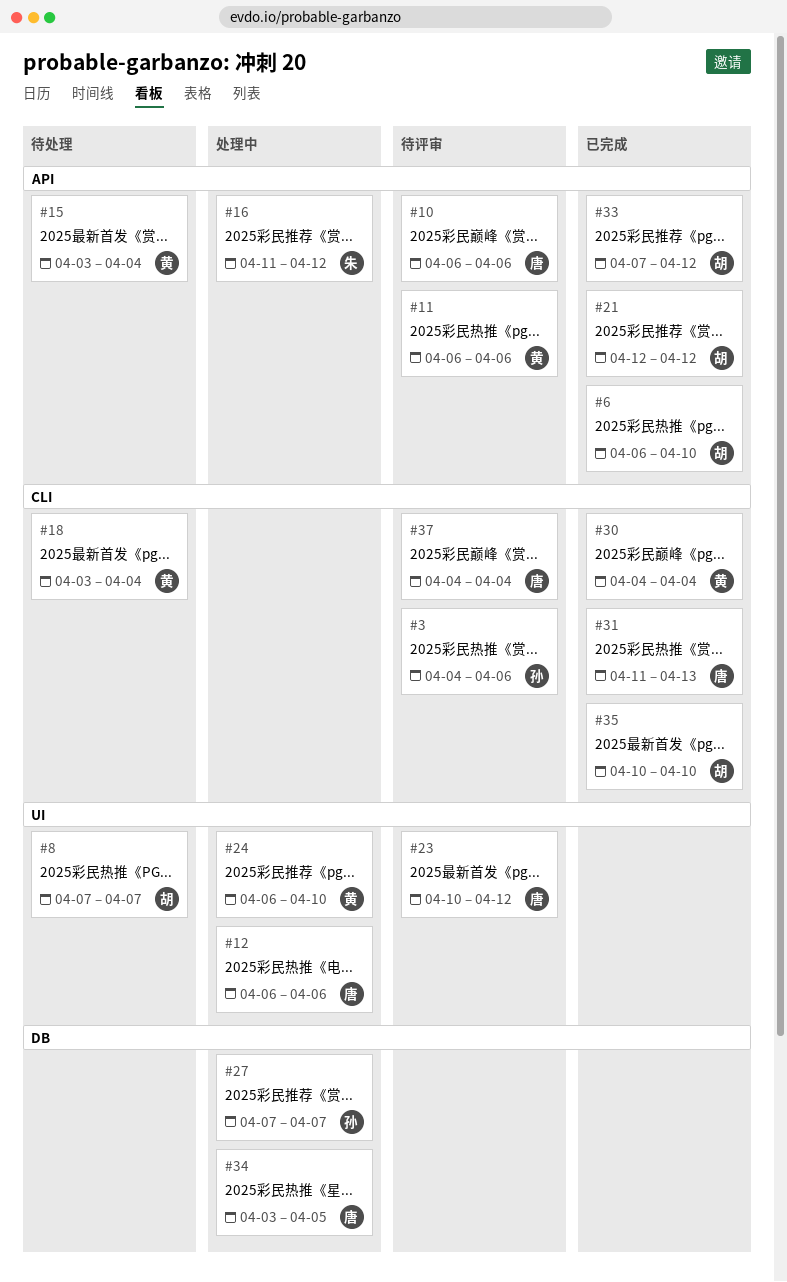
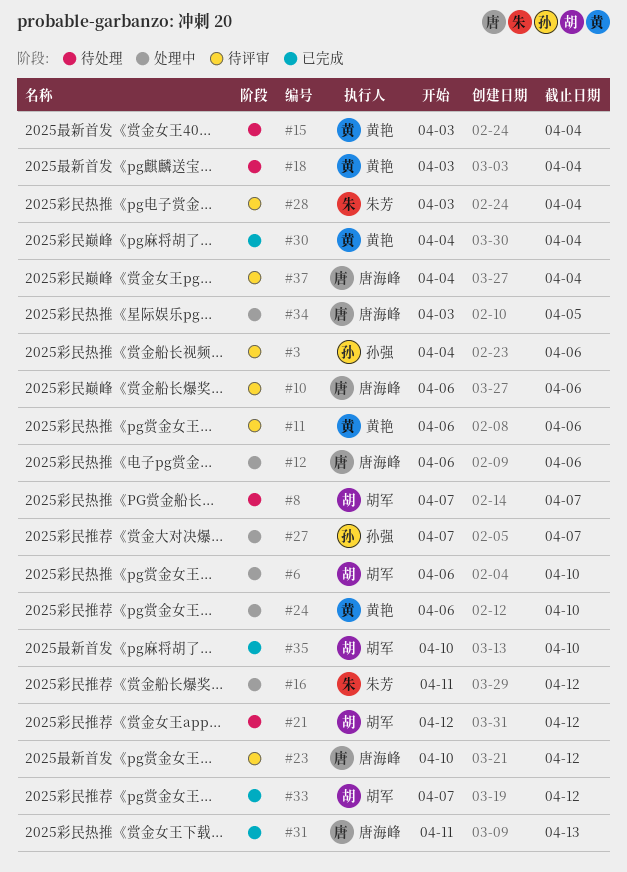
#6, status: 已完成 -> 处理中
#21, status: 已完成 -> 待处理
#28: none -> present

